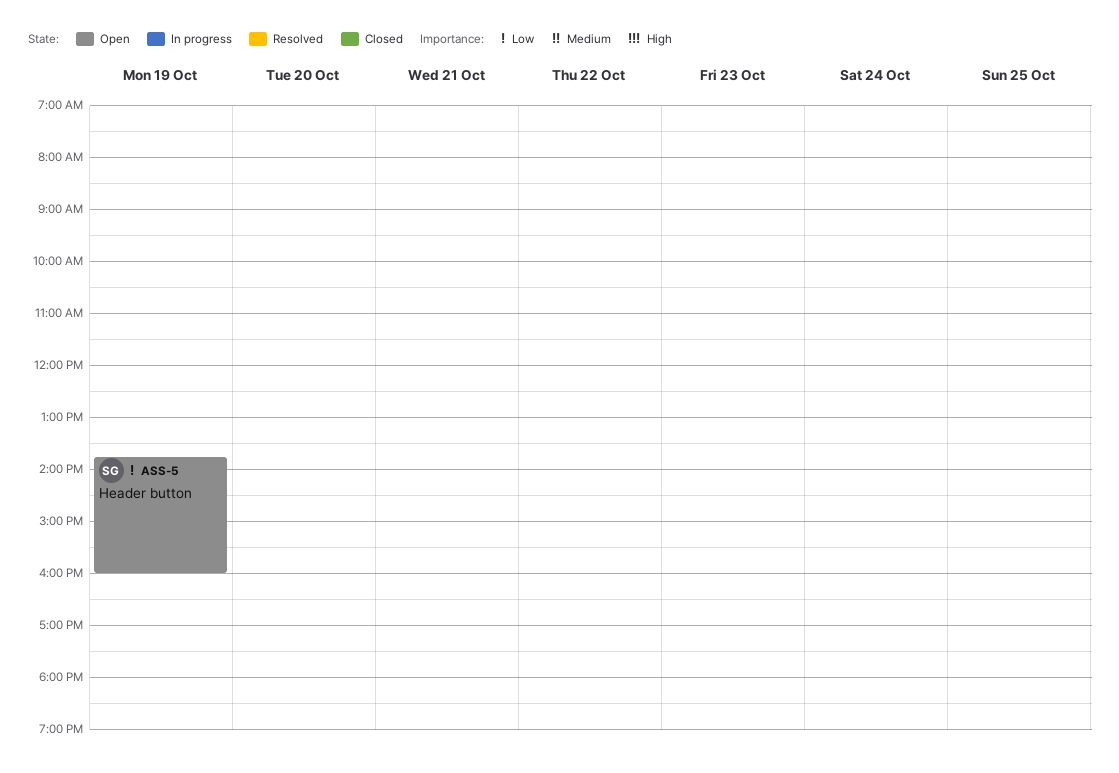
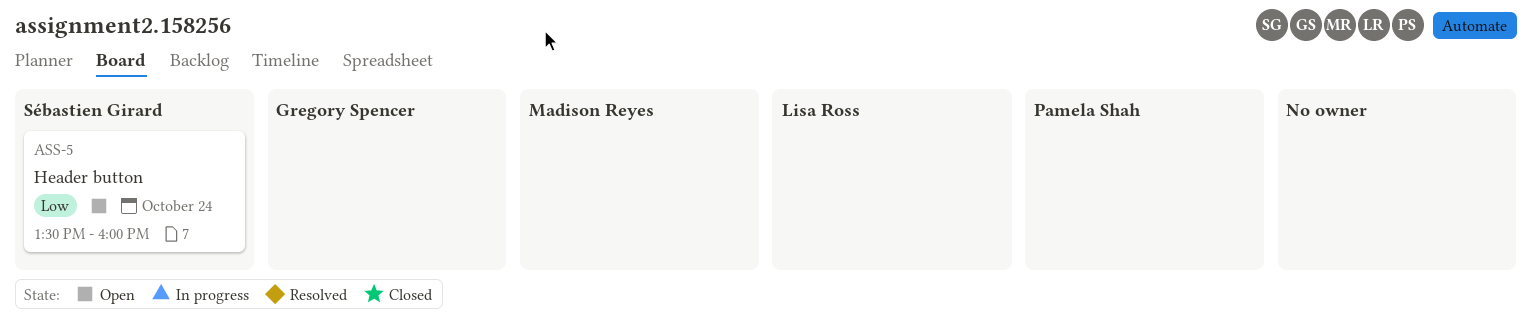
ASS-5, day: Oct 19 -> Oct 24
ASS-5, begins: 13:45 -> 13:30

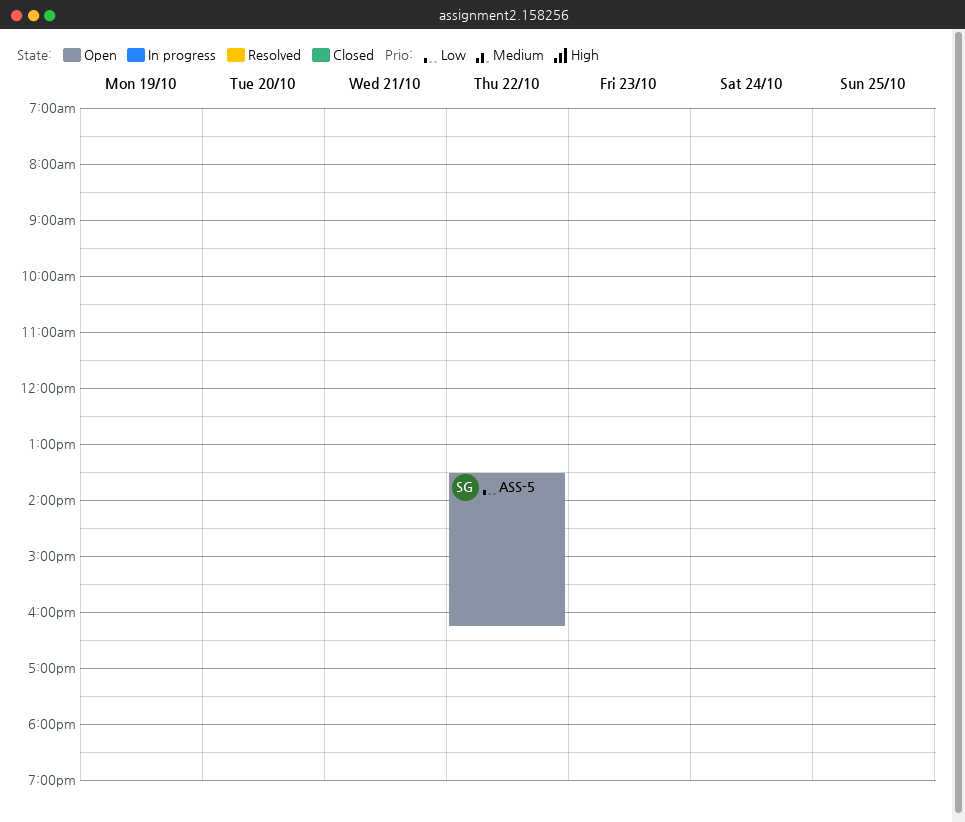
ASS-5, day: Oct 24 -> Oct 22
ASS-5, ends: 16:00 -> 16:15

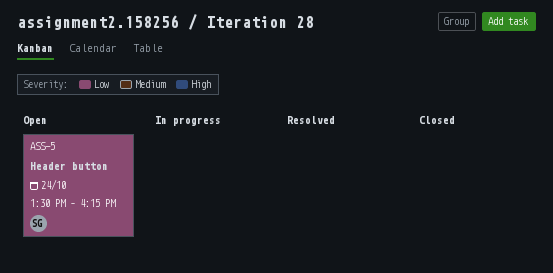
ASS-5, day: Oct 22 -> Oct 24

